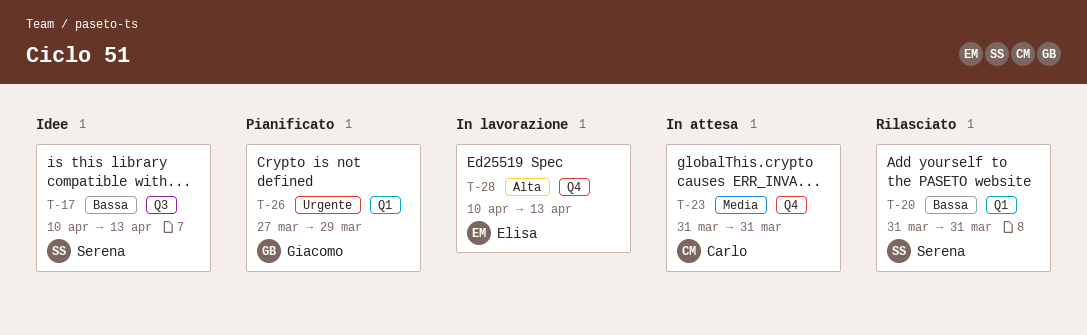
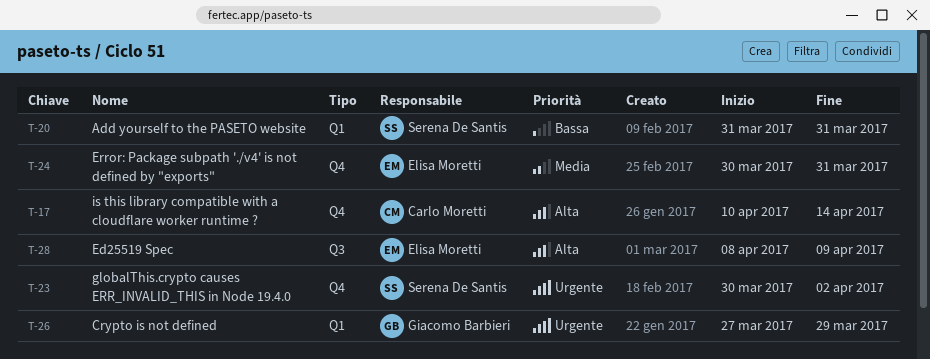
T-17, owner: Serena De Santis -> Carlo Moretti
T-17, priority: Bassa -> Alta
T-17, label: Q3 -> Q4
T-17, due: Apr 13 -> Apr 14
T-23, owner: Carlo Moretti -> Serena De Santis
T-23, priority: Media -> Urgente
T-23, start: Mar 31 -> Mar 30
T-23, due: Mar 31 -> Apr 2
T-24: none -> present
T-28, label: Q4 -> Q3
T-28, start: Apr 10 -> Apr 8
T-28, due: Apr 13 -> Apr 9

